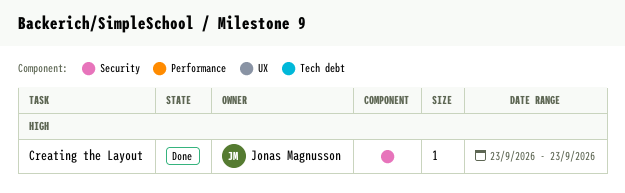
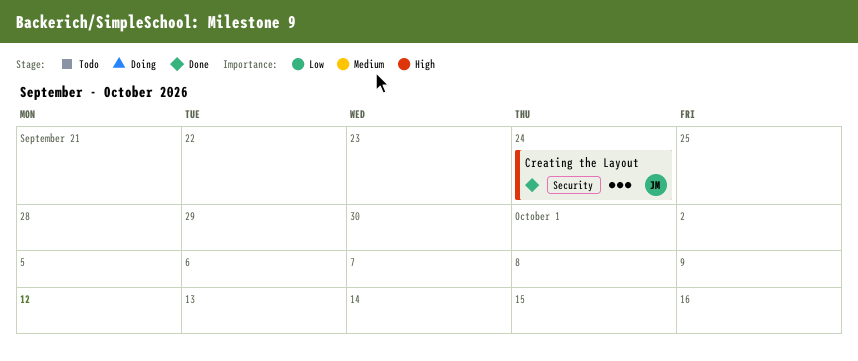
Creating the Layout, estimate: 1 -> 3
Creating the Layout, due: Sep 23 -> Sep 24

